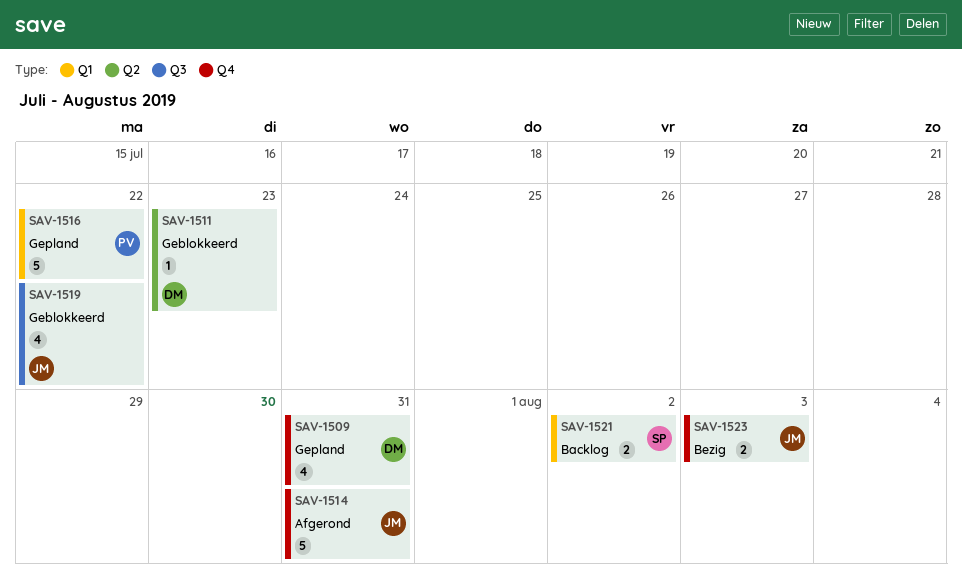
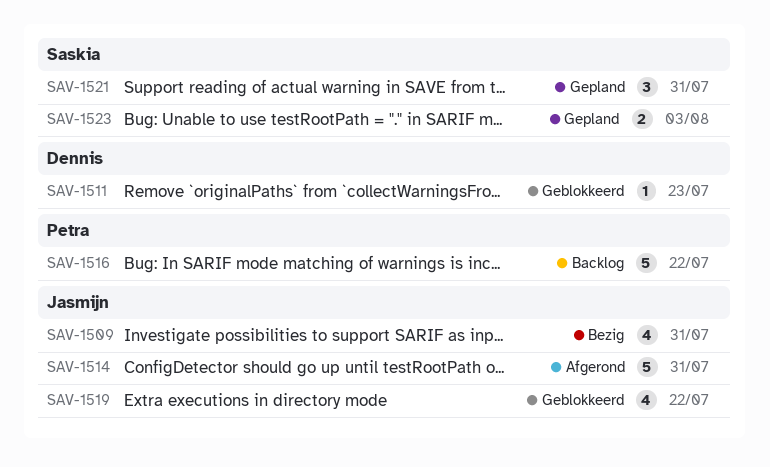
SAV-1509, status: Gepland -> Bezig
SAV-1509, owner: Dennis -> Jasmijn
SAV-1516, status: Gepland -> Backlog
SAV-1521, status: Backlog -> Gepland
SAV-1521, estimate: 2 -> 3
SAV-1521, due: Aug 2 -> Jul 31
SAV-1523, status: Bezig -> Gepland
SAV-1523, owner: Jasmijn -> Saskia

